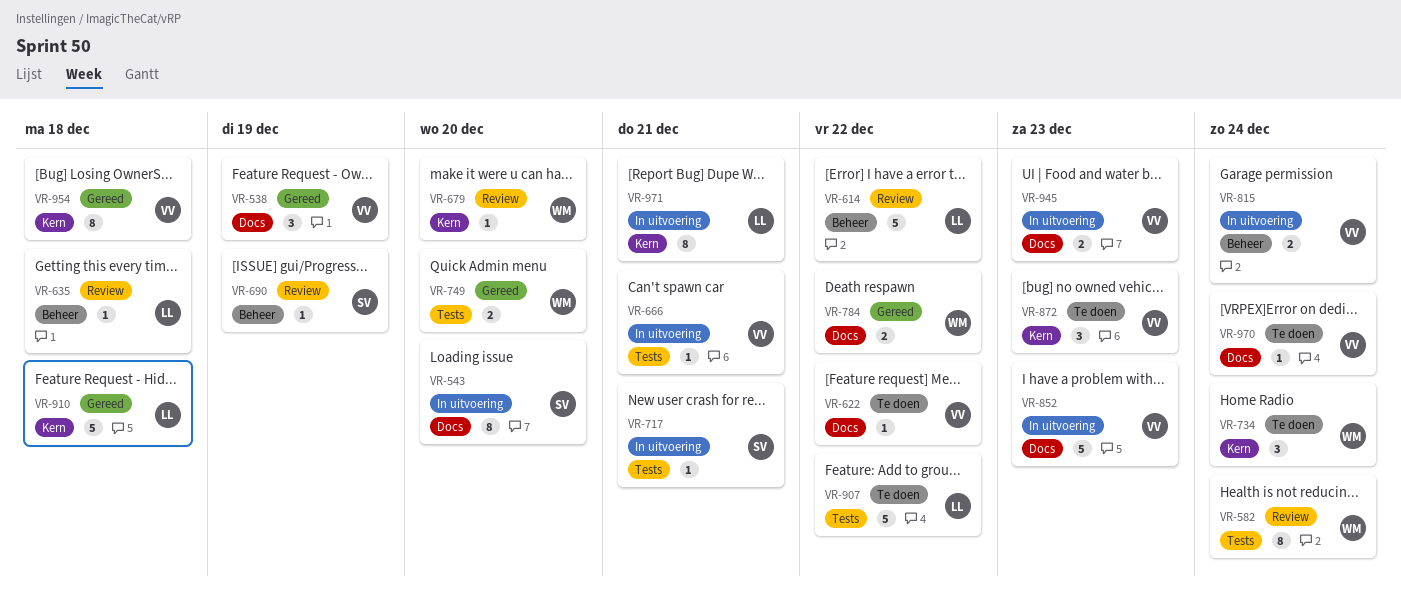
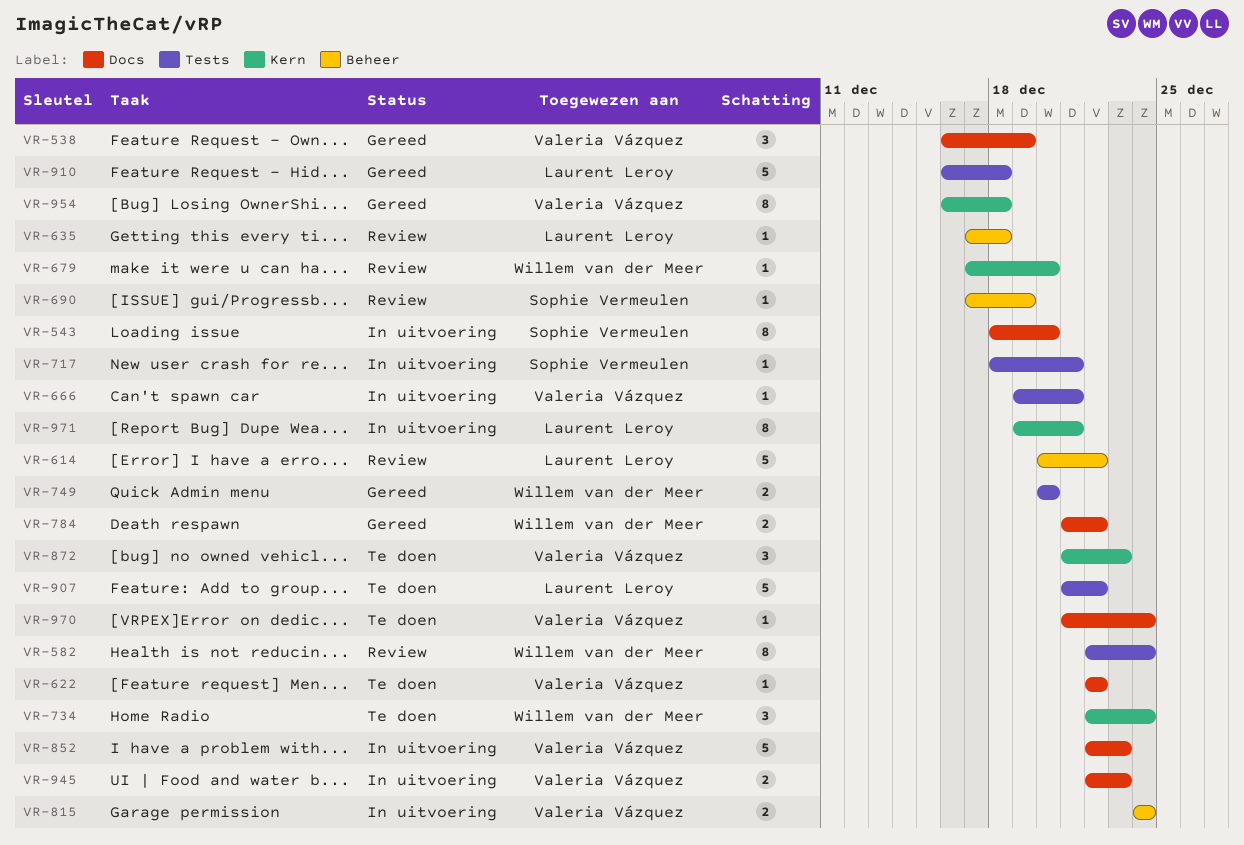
VR-910, label: Kern -> Tests

